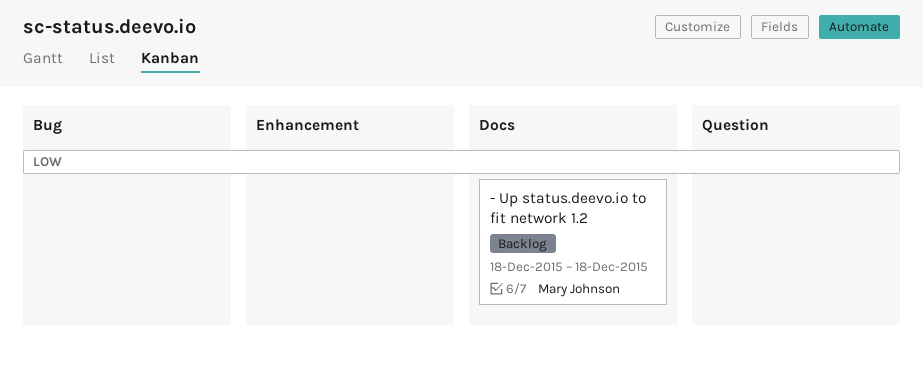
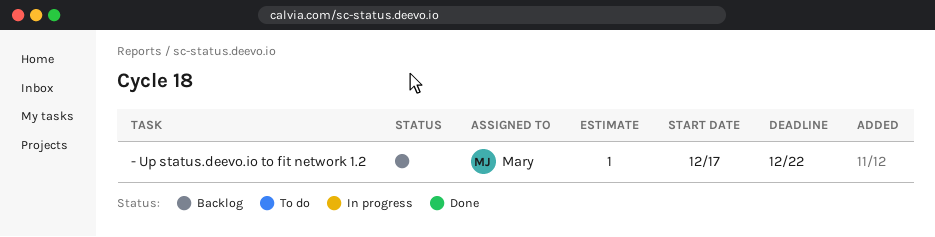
- Up status.deevo.io to fit network 1.2, start: Dec 18 -> Dec 17
- Up status.deevo.io to fit network 1.2, due: Dec 18 -> Dec 22

